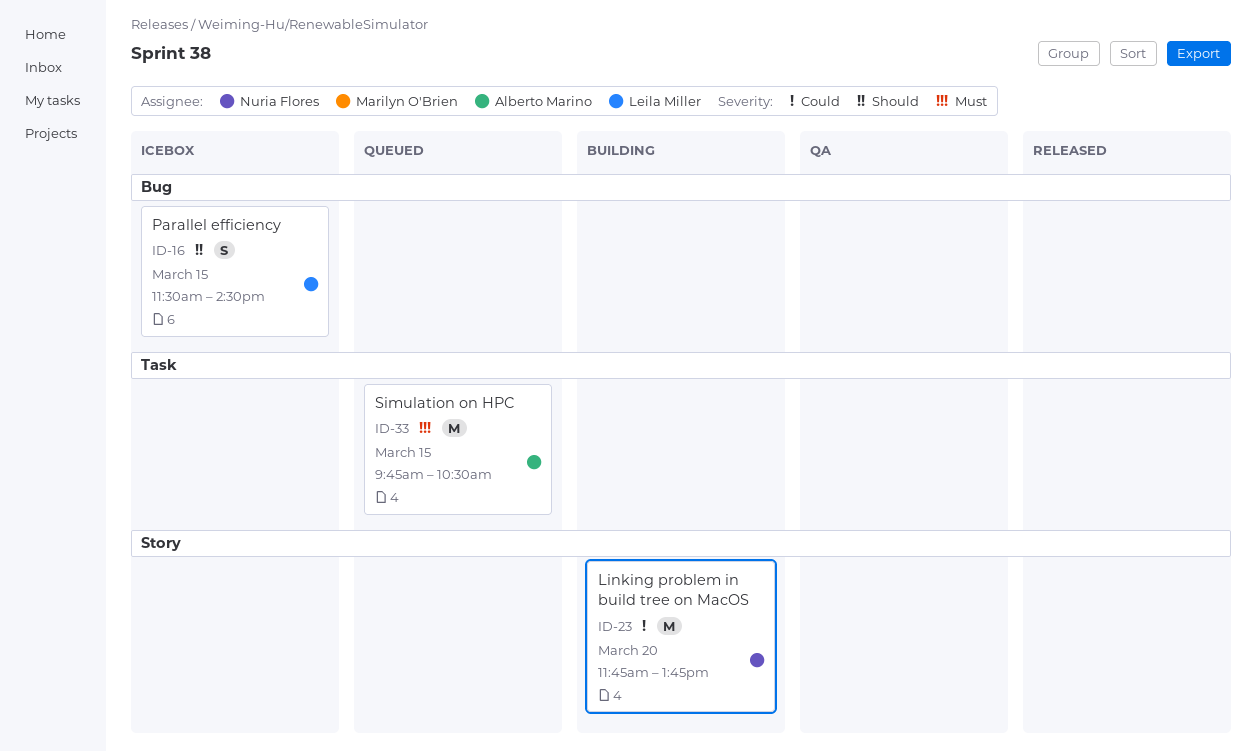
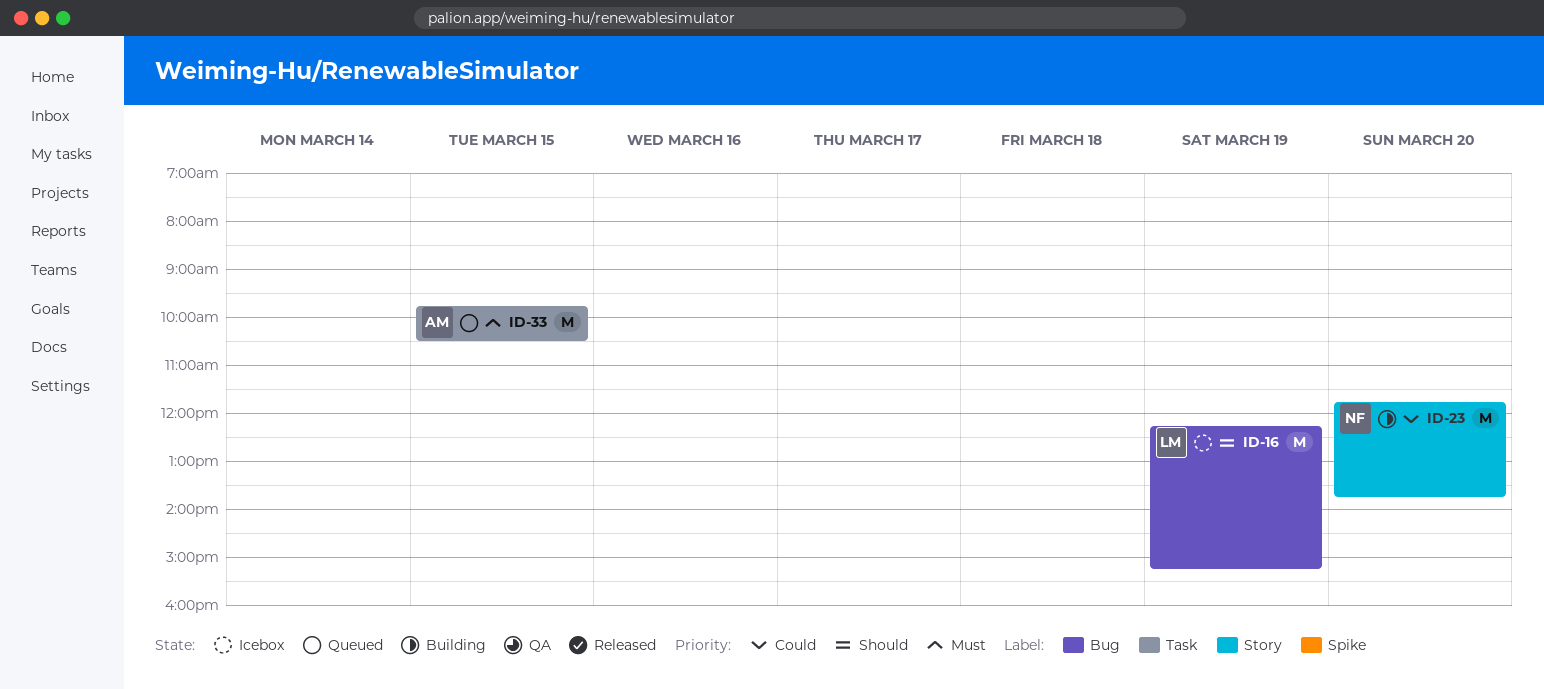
ID-16, estimate: S -> M
ID-16, day: Mar 15 -> Mar 19
ID-16, begins: 11:30 -> 12:15
ID-16, ends: 14:30 -> 15:15

